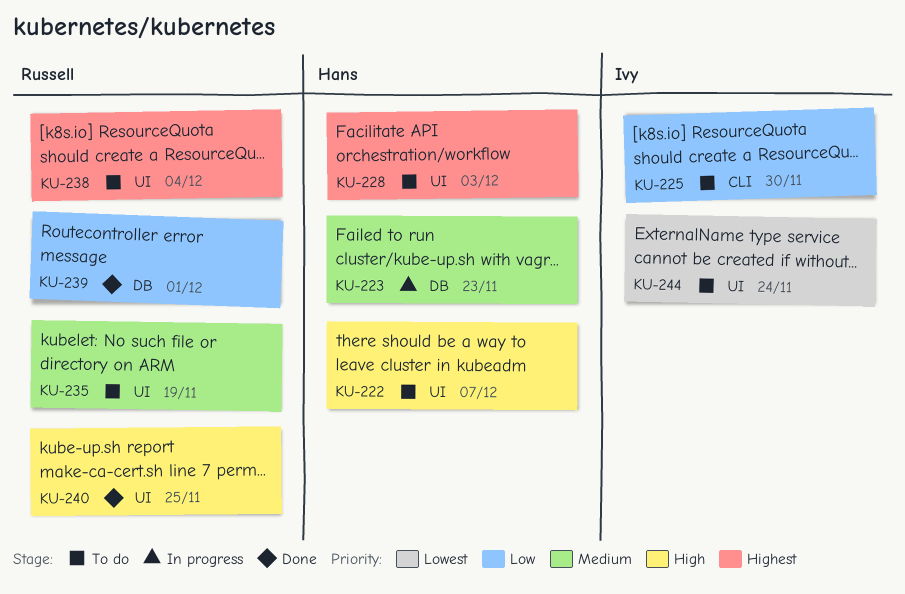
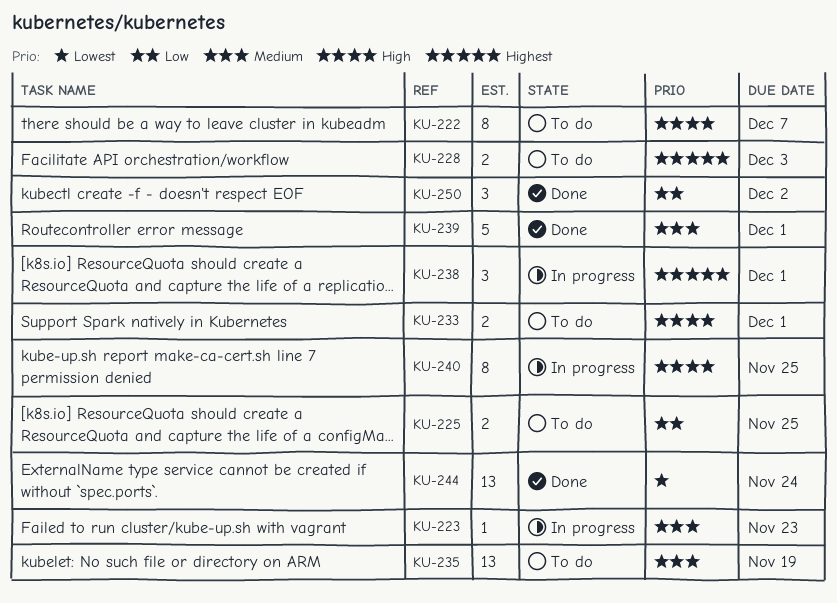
KU-225, due: Nov 30 -> Nov 25
KU-233: none -> present
KU-238, status: To do -> In progress
KU-238, due: Dec 4 -> Dec 1
KU-239, priority: Low -> Medium
KU-240, status: Done -> In progress
KU-244, status: To do -> Done
KU-250: none -> present

